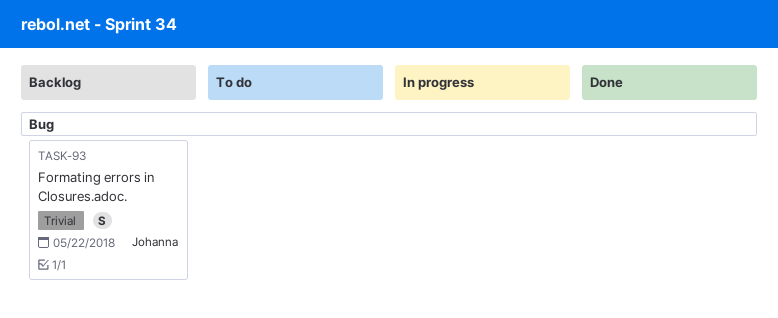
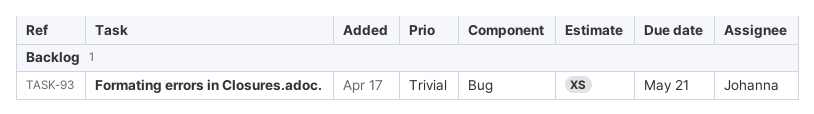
TASK-93, estimate: S -> XS
TASK-93, due: May 22 -> May 21

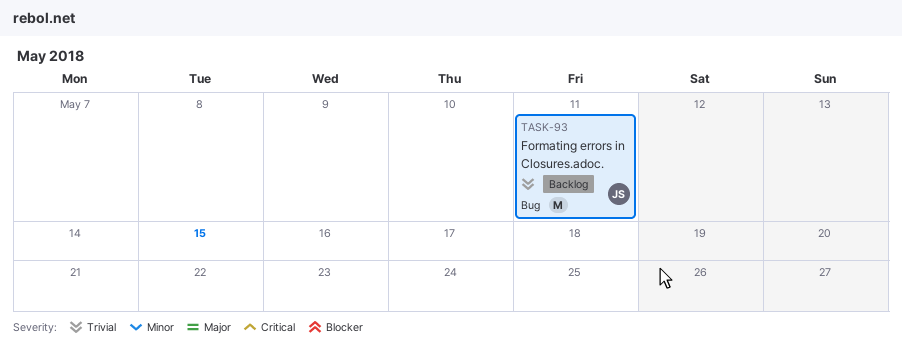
TASK-93, estimate: XS -> M
TASK-93, due: May 21 -> May 11

